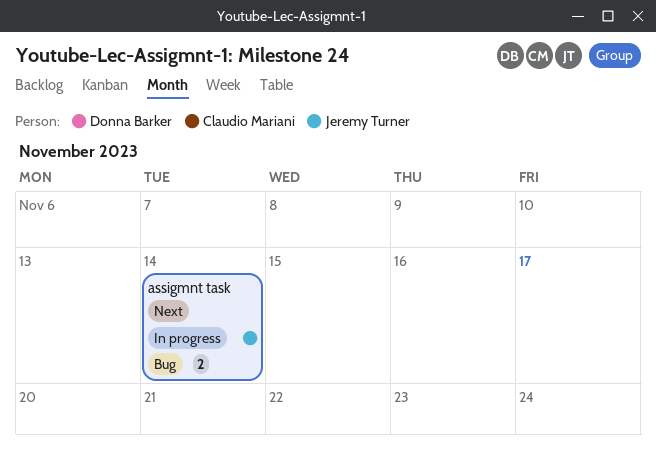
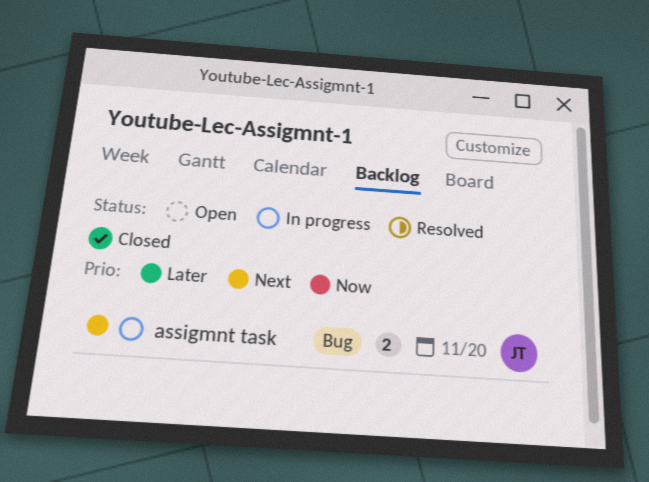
assigmnt task, due: Nov 14 -> Nov 20

